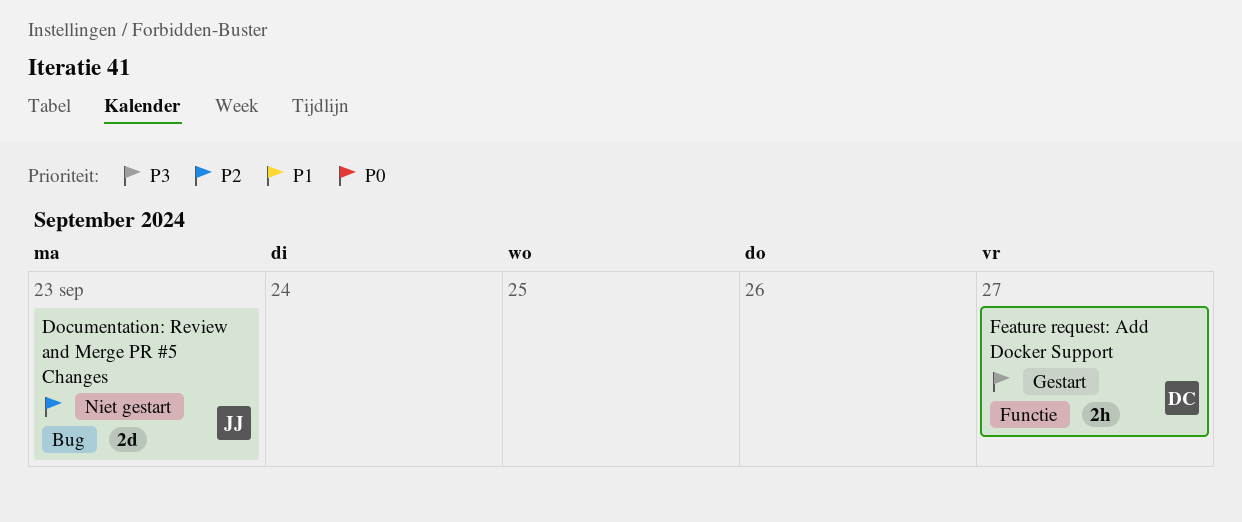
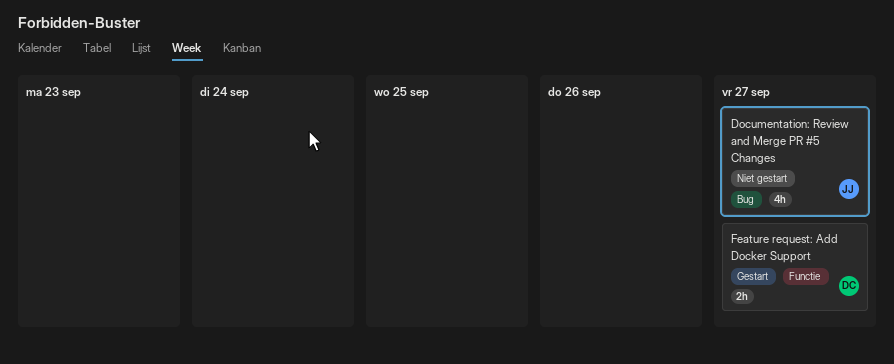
Documentation: Review and Merge PR #5 Changes, estimate: 2d -> 4h
Documentation: Review and Merge PR #5 Changes, due: Sep 23 -> Sep 27

